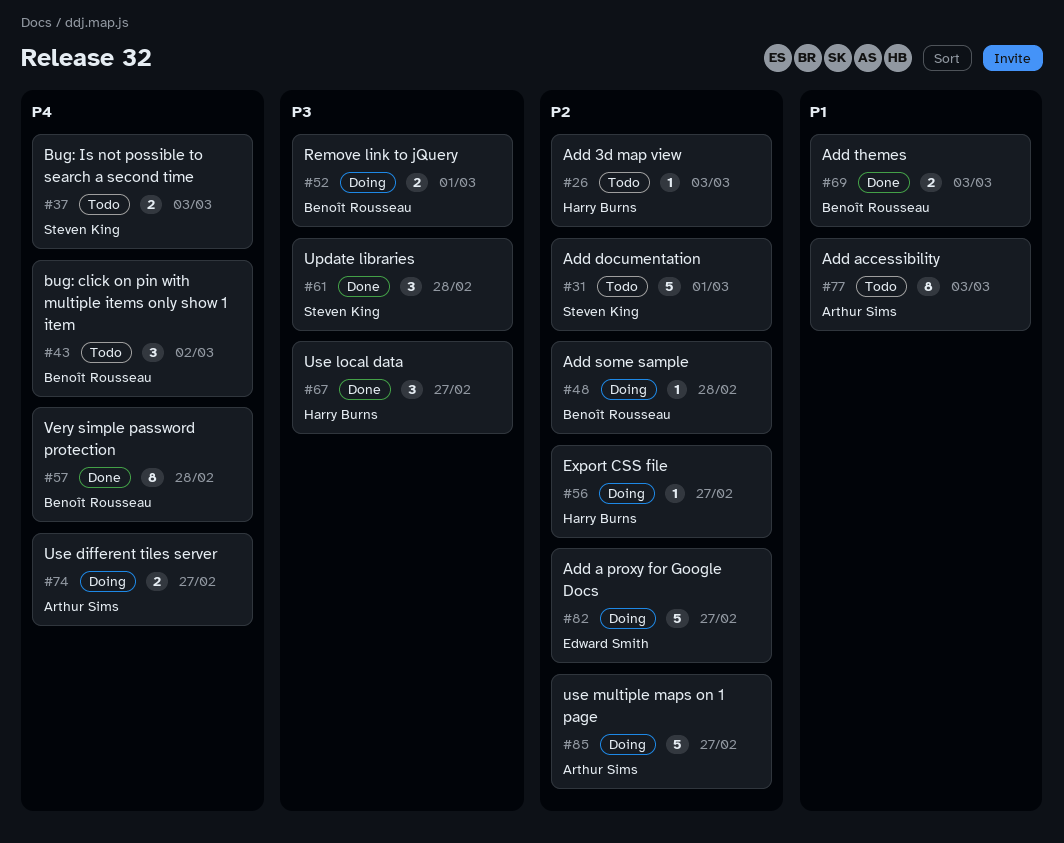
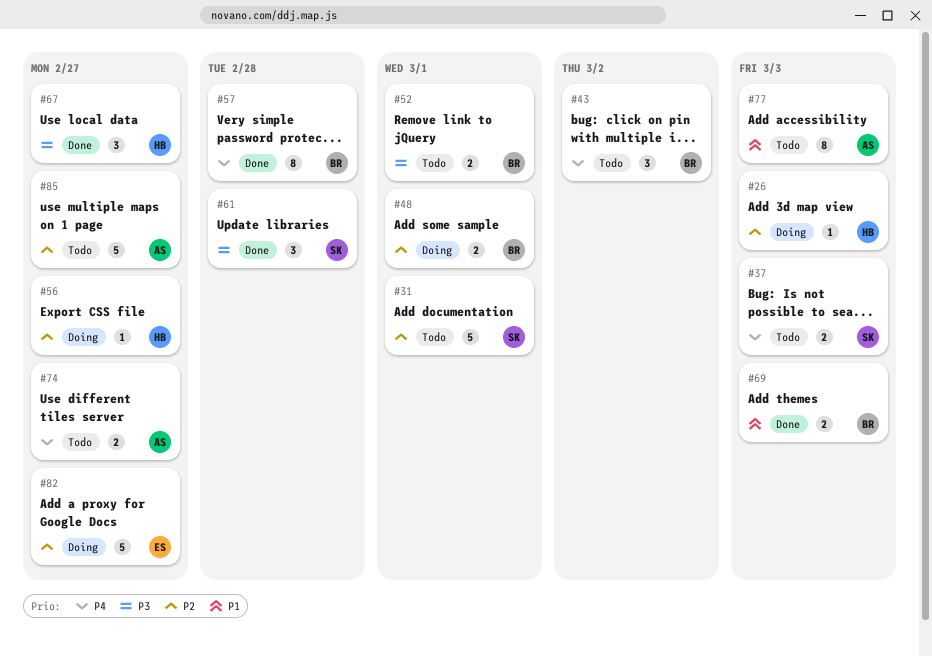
#26, status: Todo -> Doing
#48, estimate: 1 -> 2
#48, due: Feb 28 -> Mar 1
#52, status: Doing -> Todo
#74, status: Doing -> Todo
#85, status: Doing -> Todo

